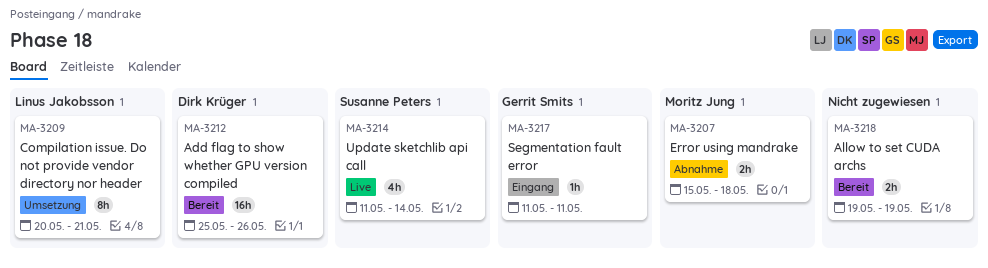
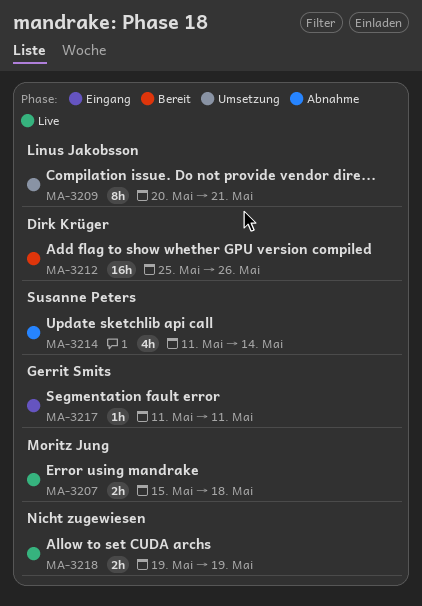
MA-3207, status: Abnahme -> Live
MA-3214, status: Live -> Abnahme
MA-3218, status: Bereit -> Live

